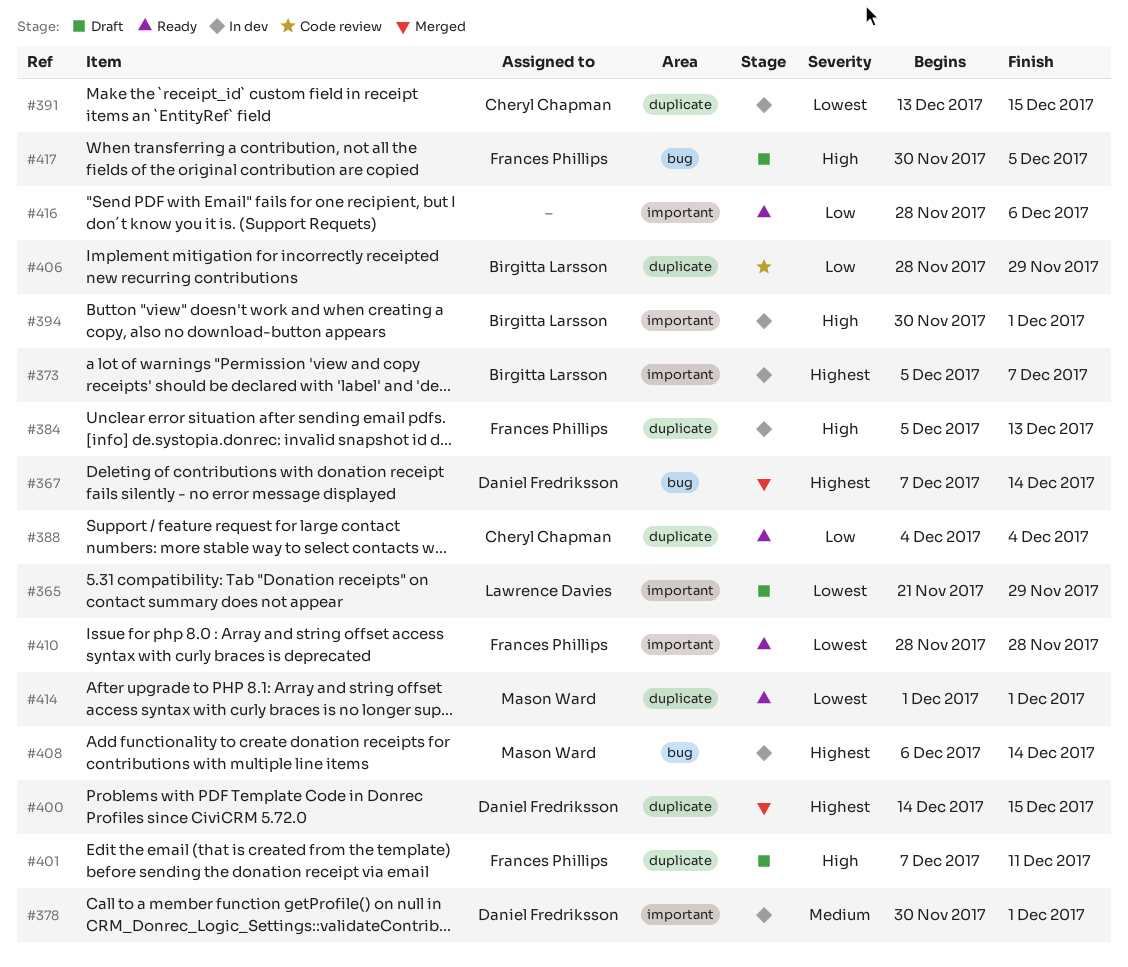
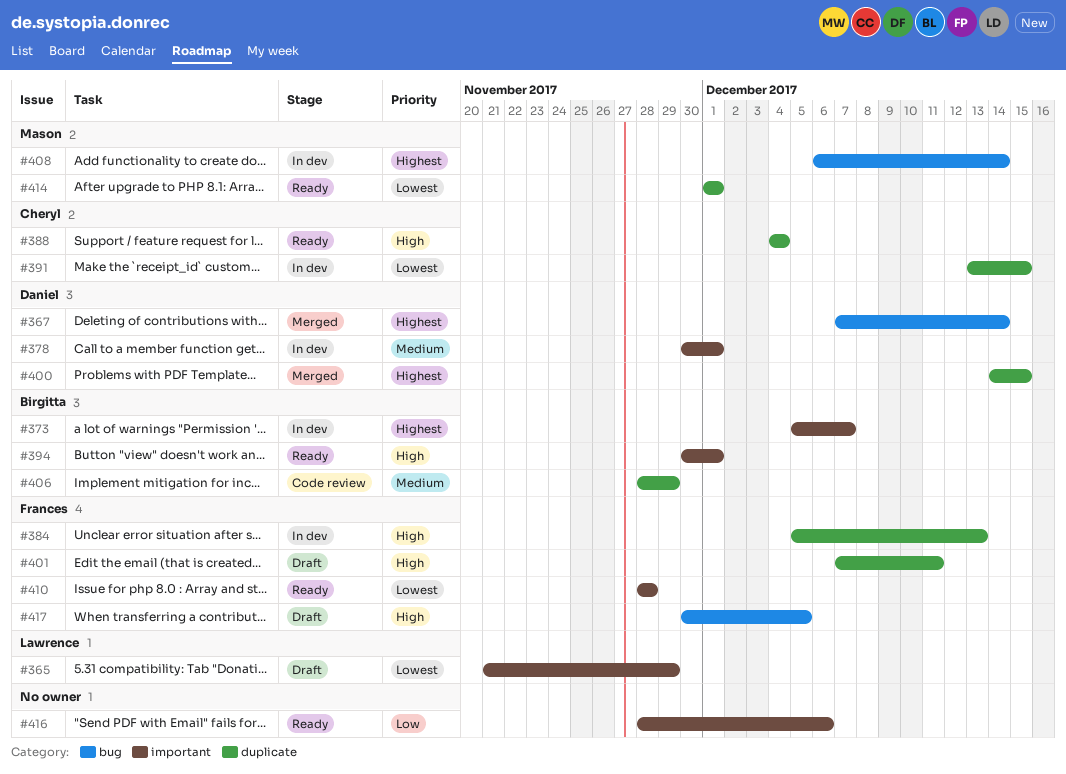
#388, priority: Low -> High
#394, status: In dev -> Ready
#406, priority: Low -> Medium

